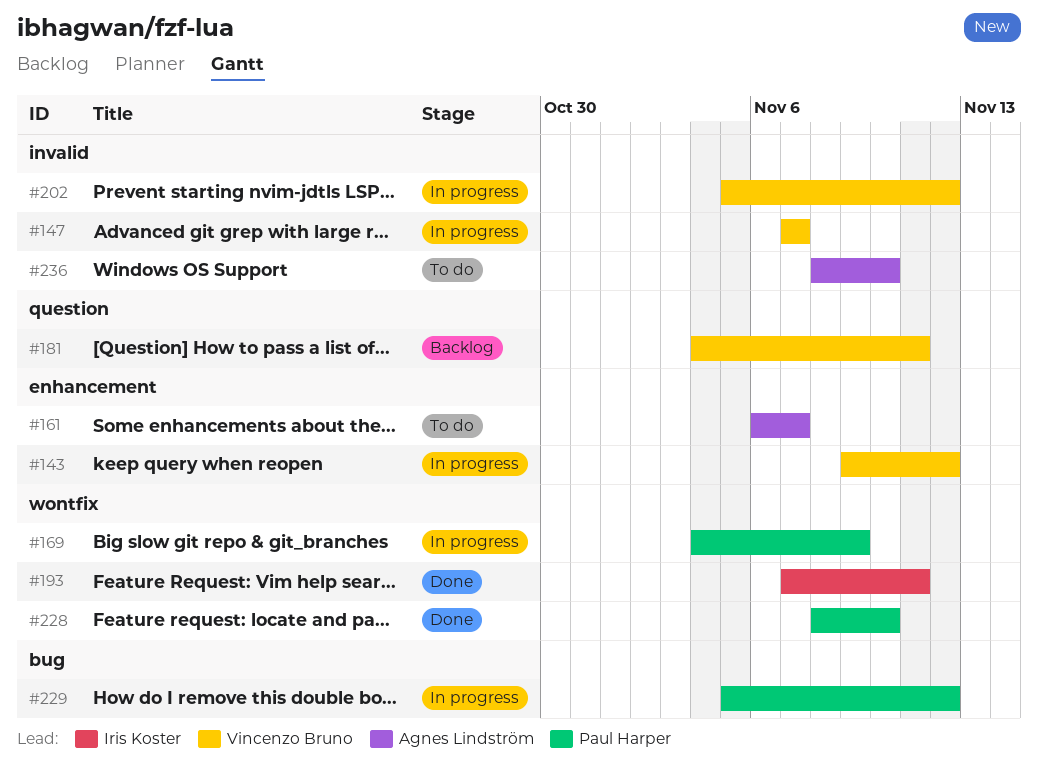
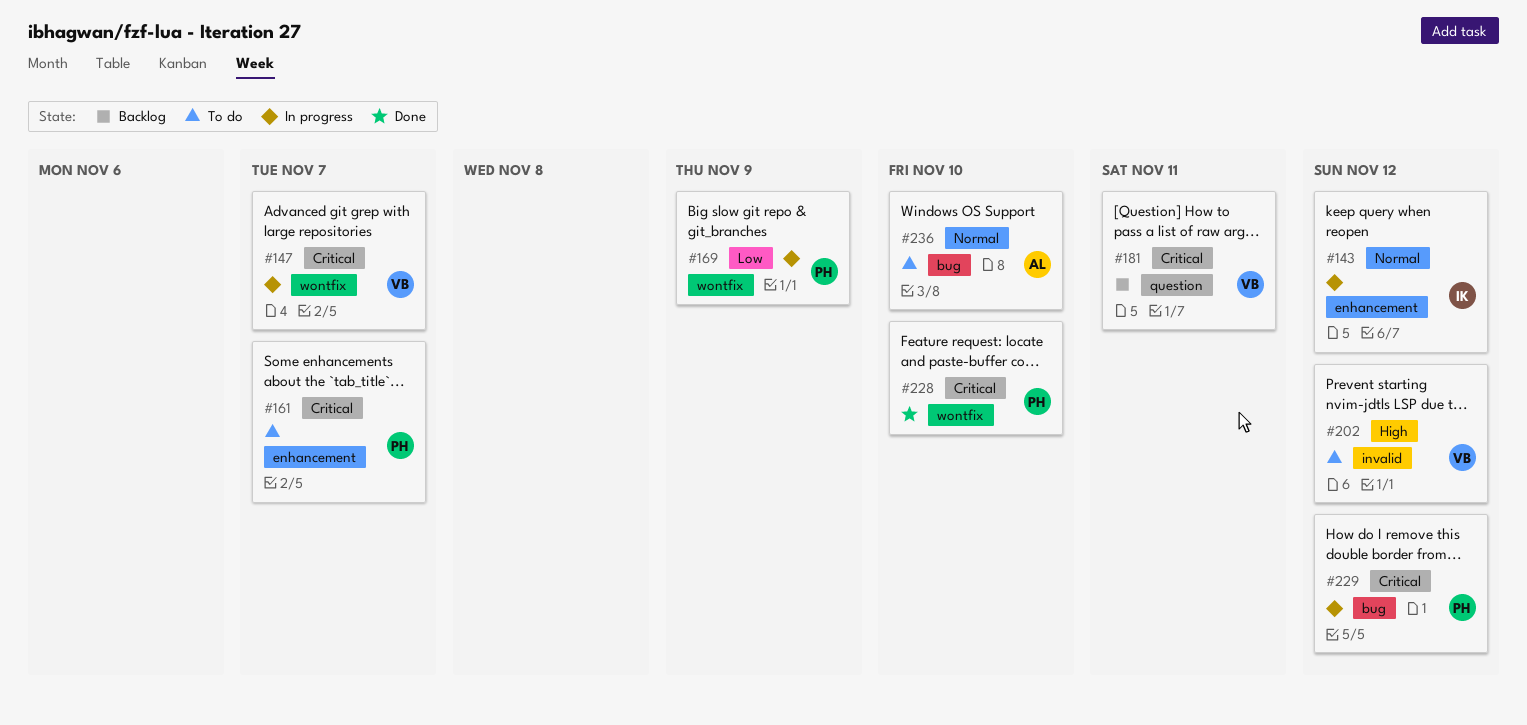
#143, owner: Vincenzo Bruno -> Iris Koster
#147, label: invalid -> wontfix
#161, owner: Agnes Lindström -> Paul Harper
#193: present -> none
#202, status: In progress -> To do
#236, label: invalid -> bug

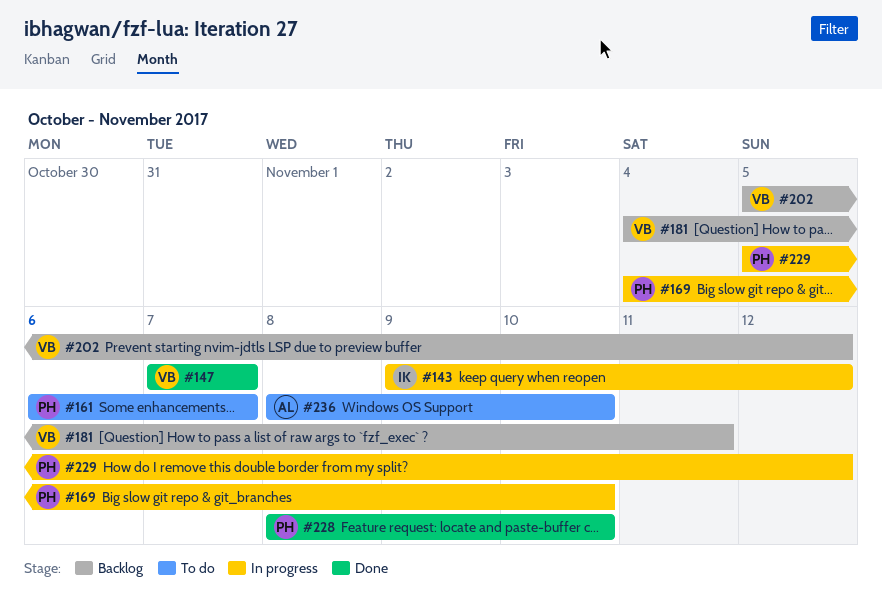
#147, status: In progress -> Done
#169, due: Nov 9 -> Nov 10
#202, status: To do -> Backlog

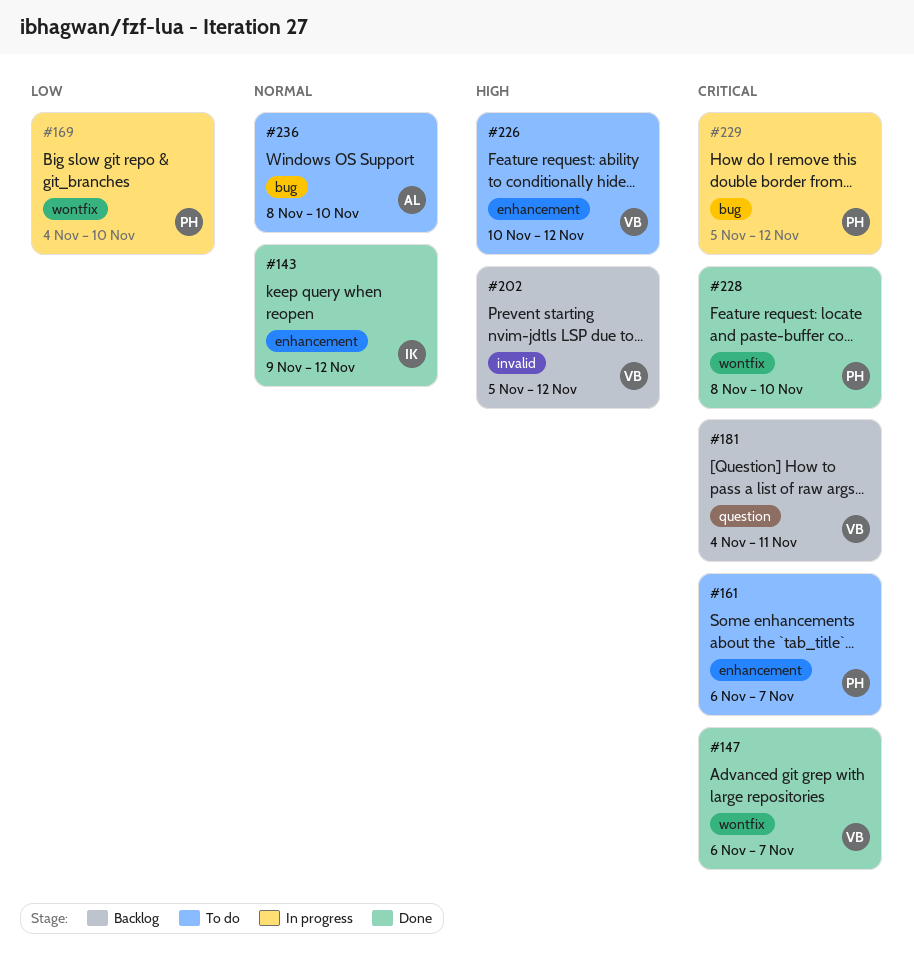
#143, status: In progress -> Done
#147, start: Nov 7 -> Nov 6
#226: none -> present

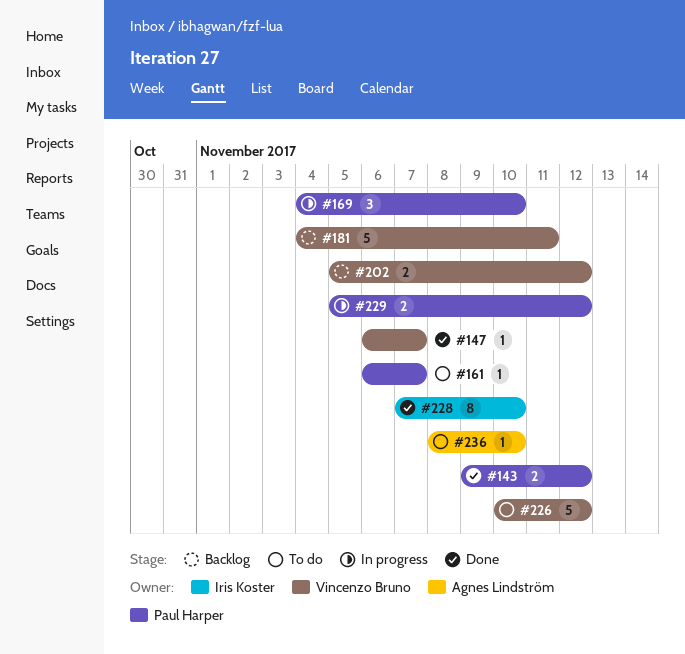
#143, owner: Iris Koster -> Paul Harper
#228, owner: Paul Harper -> Iris Koster
#228, start: Nov 8 -> Nov 7

